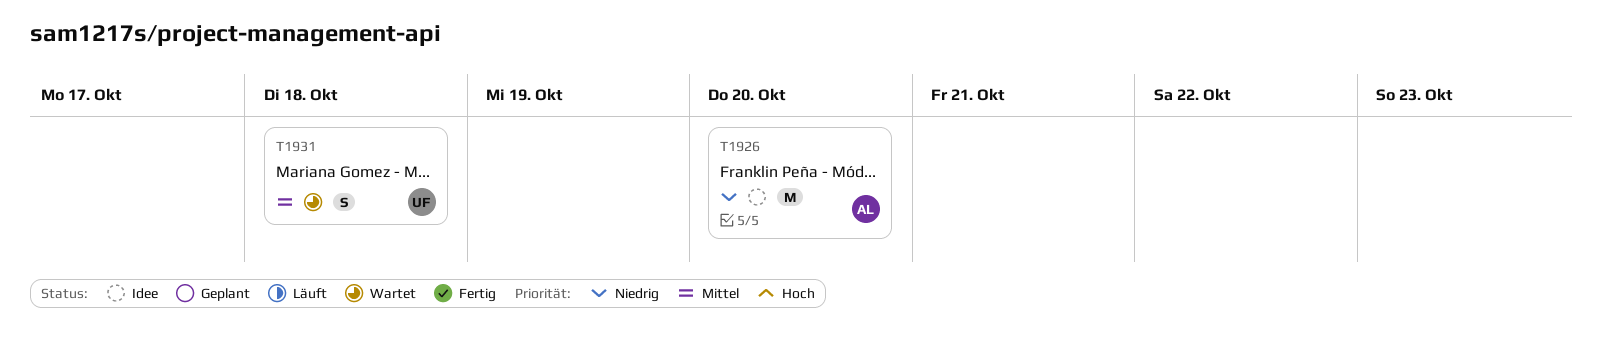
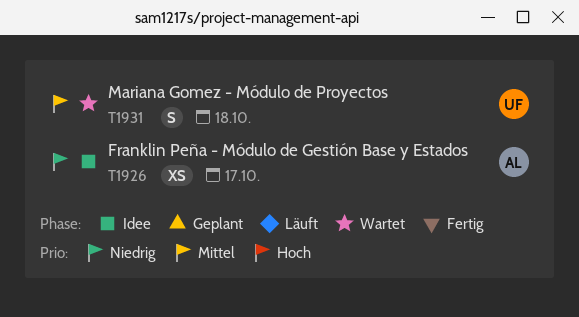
T1926, estimate: M -> XS
T1926, due: Oct 20 -> Oct 17

